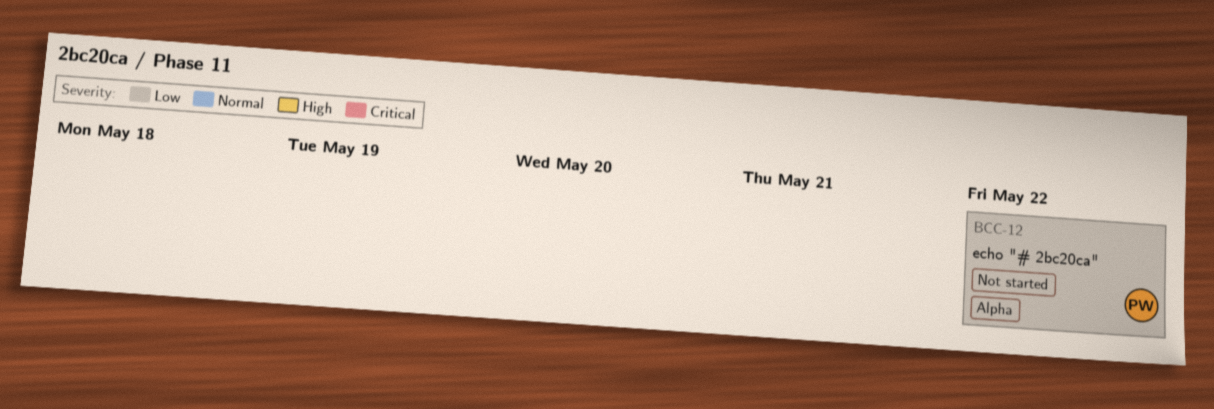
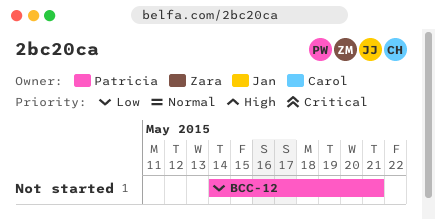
BCC-12, due: May 22 -> May 21

